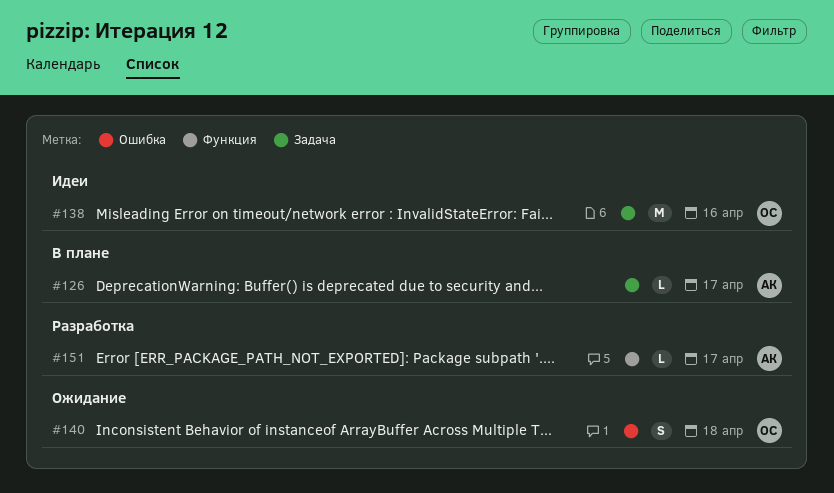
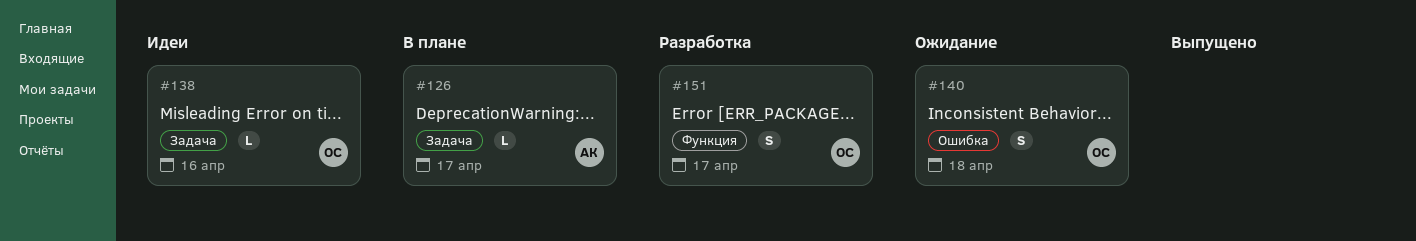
#138, estimate: M -> L
#151, owner: АК -> ОС
#151, estimate: L -> S

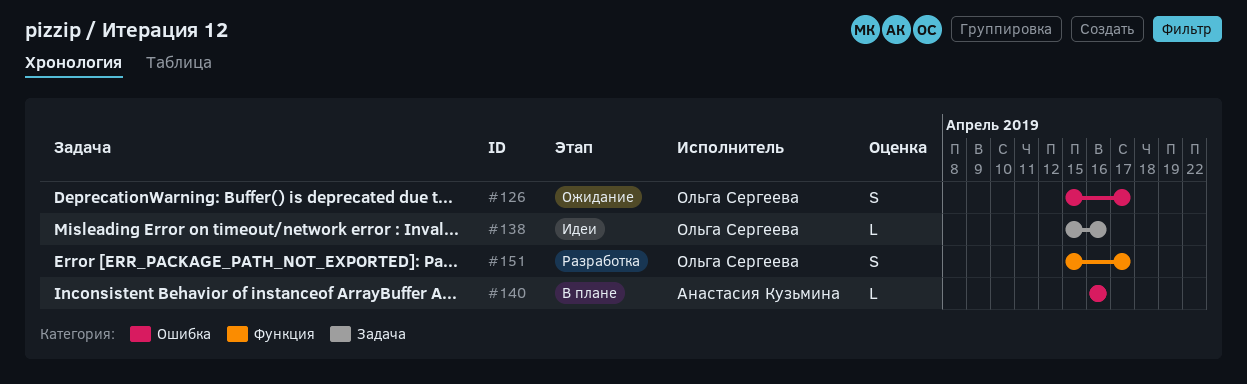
#126, status: В плане -> Ожидание
#126, owner: Анастасия Кузьмина -> Ольга Сергеева
#126, label: Задача -> Ошибка
#126, estimate: L -> S
#140, status: Ожидание -> В плане
#140, owner: Ольга Сергеева -> Анастасия Кузьмина
#140, estimate: S -> L
#140, due: Apr 18 -> Apr 16

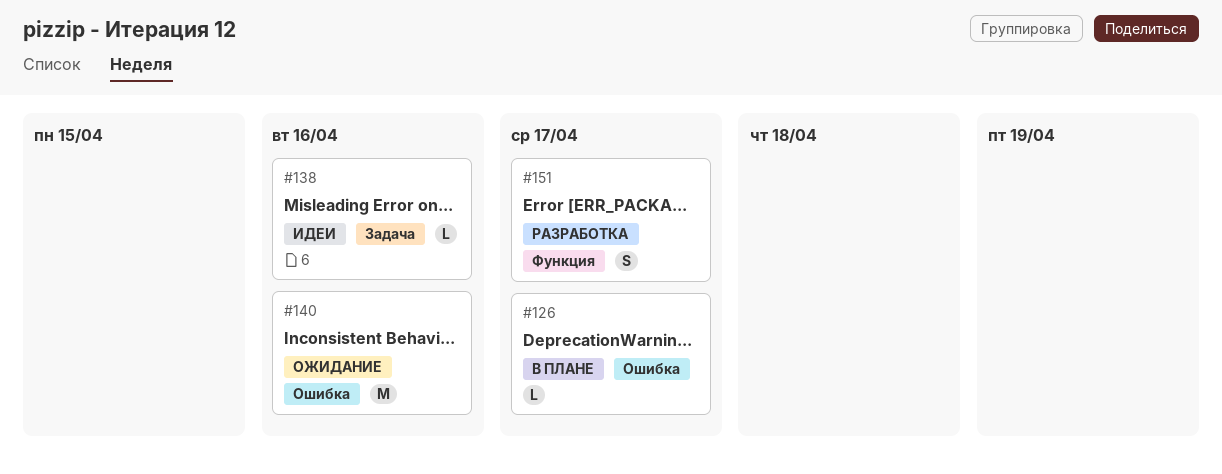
#126, status: Ожидание -> В плане
#126, estimate: S -> L
#140, status: В плане -> Ожидание
#140, estimate: L -> M

